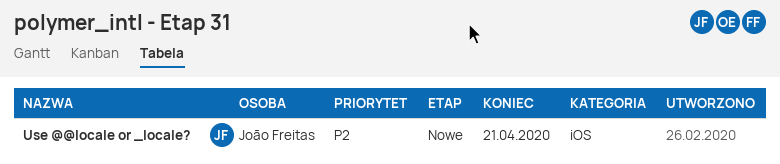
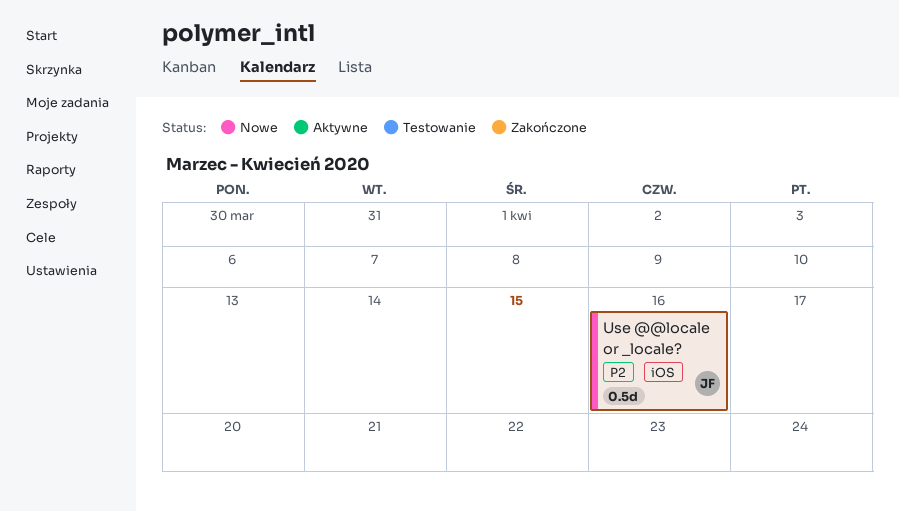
Use @@locale or _locale?, due: Apr 21 -> Apr 16

